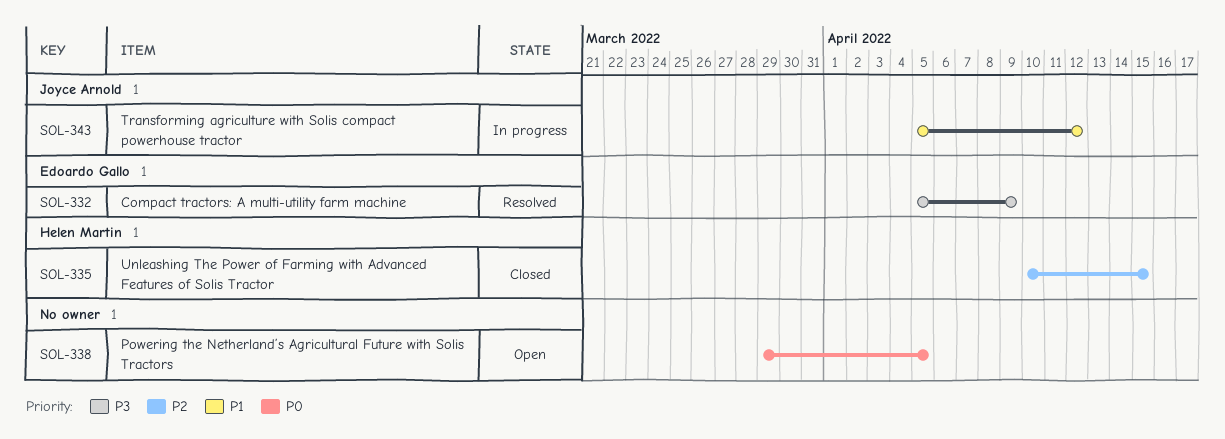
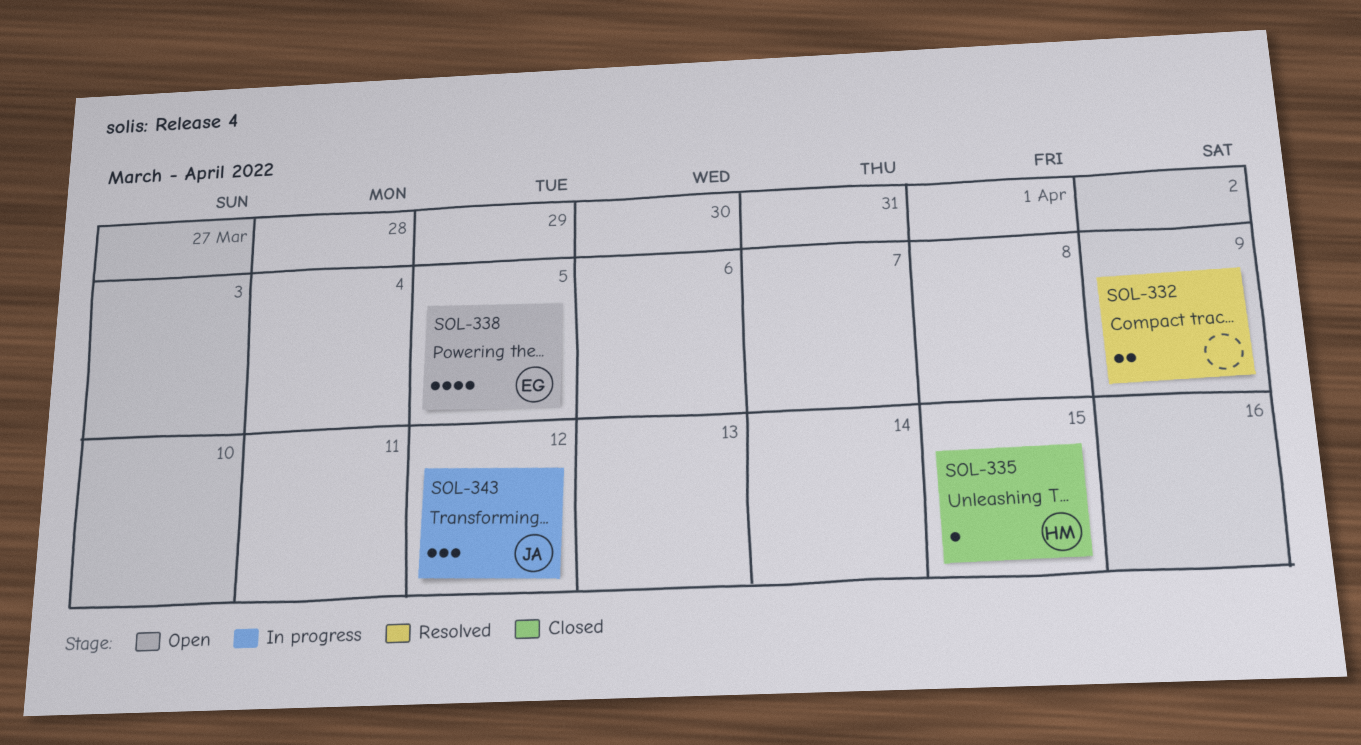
SOL-332, owner: Edoardo Gallo -> none
SOL-338, owner: none -> Edoardo Gallo

